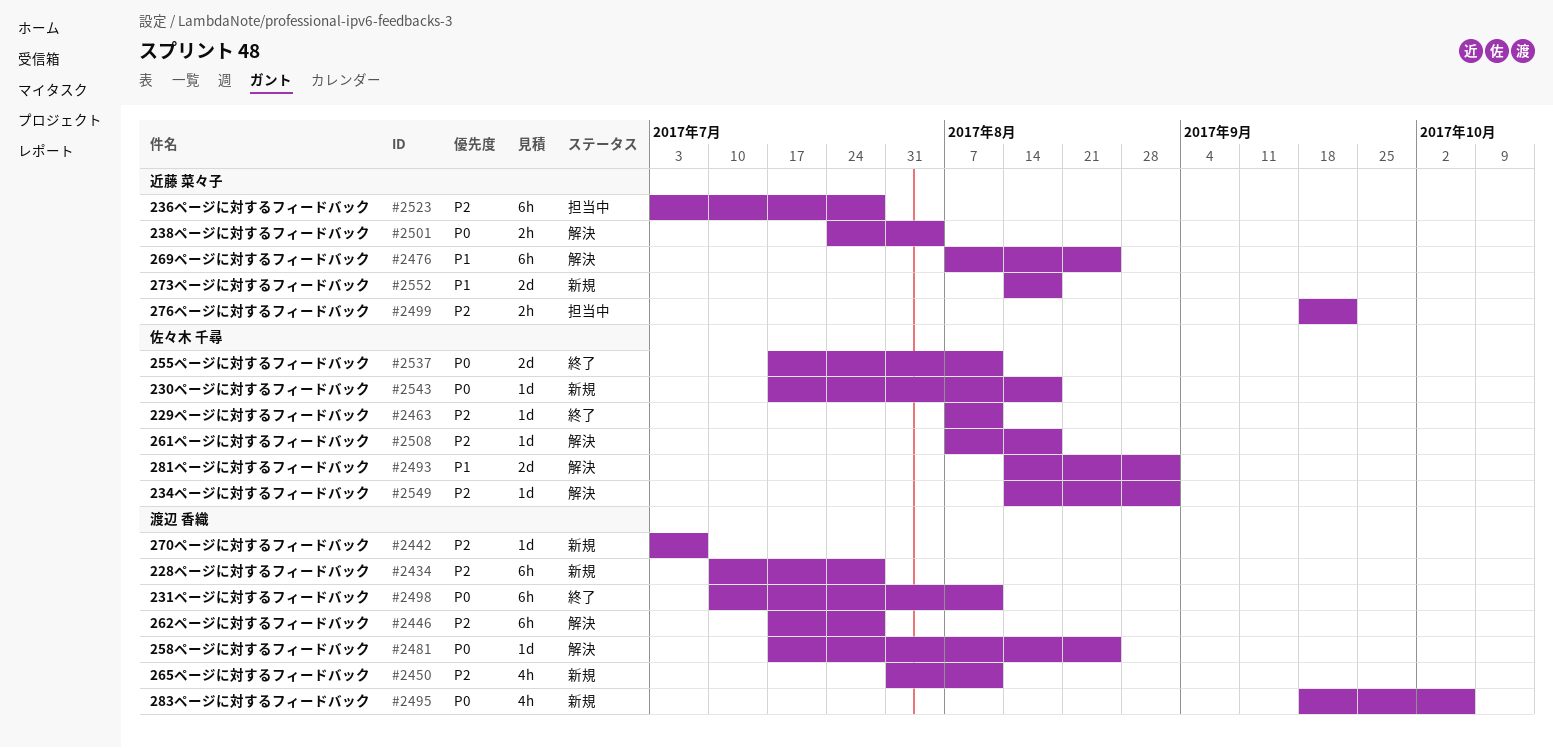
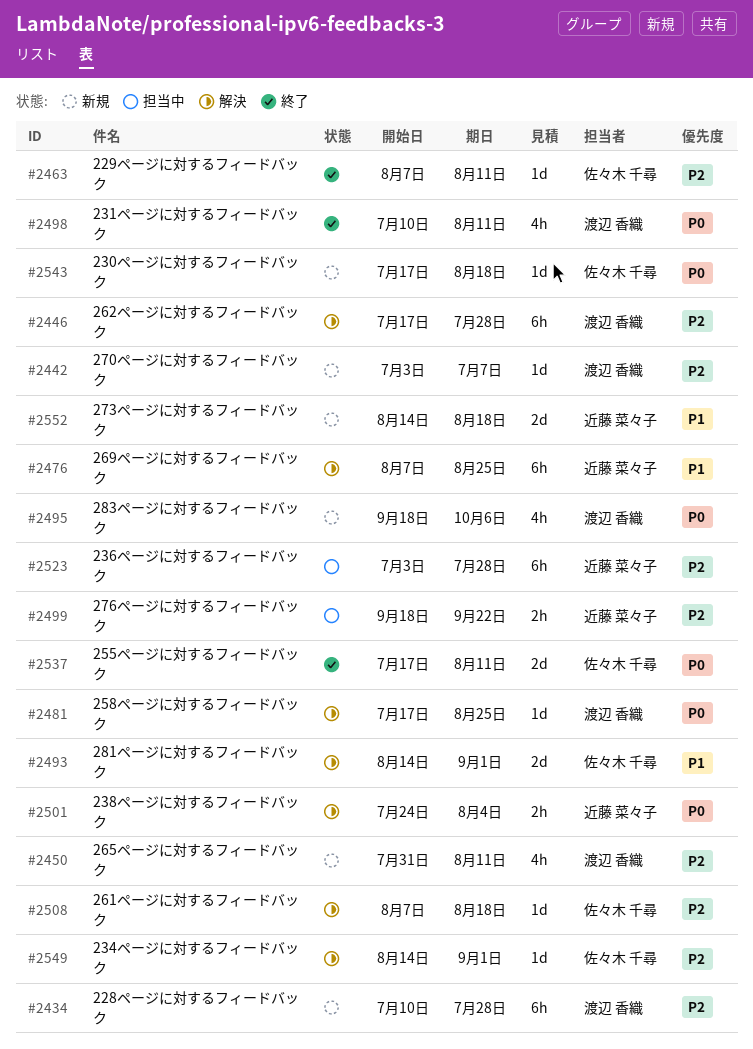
#2498, estimate: 6h -> 4h

